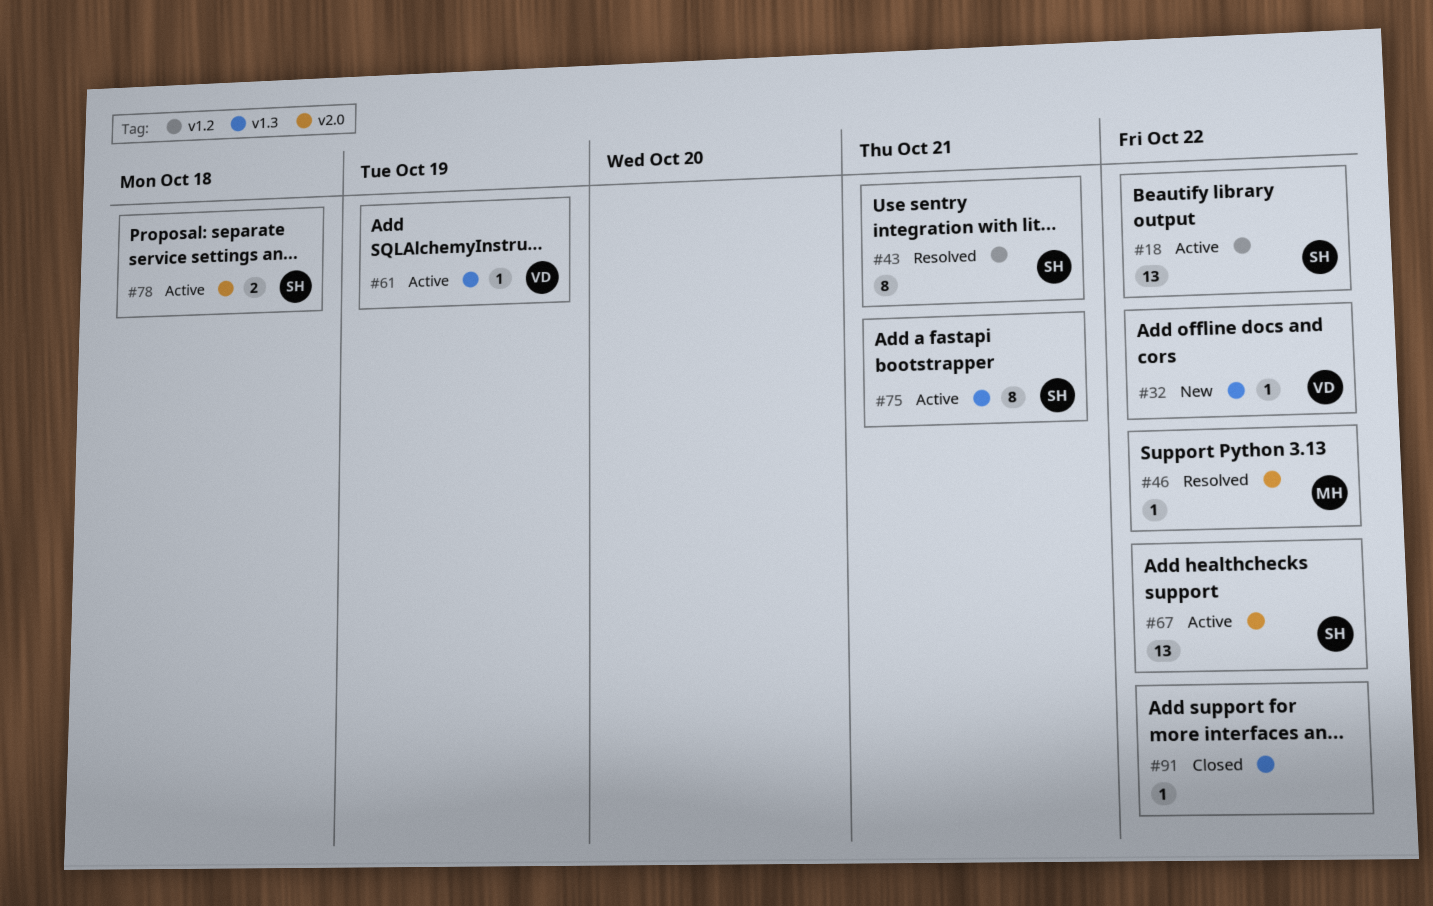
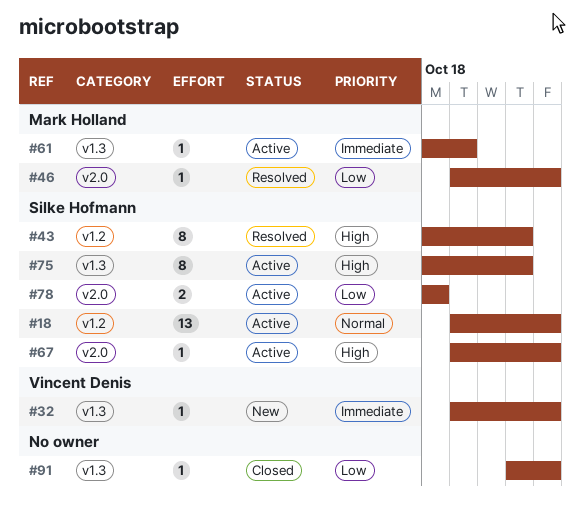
#61, owner: Vincent Denis -> Mark Holland
#67, estimate: 13 -> 1

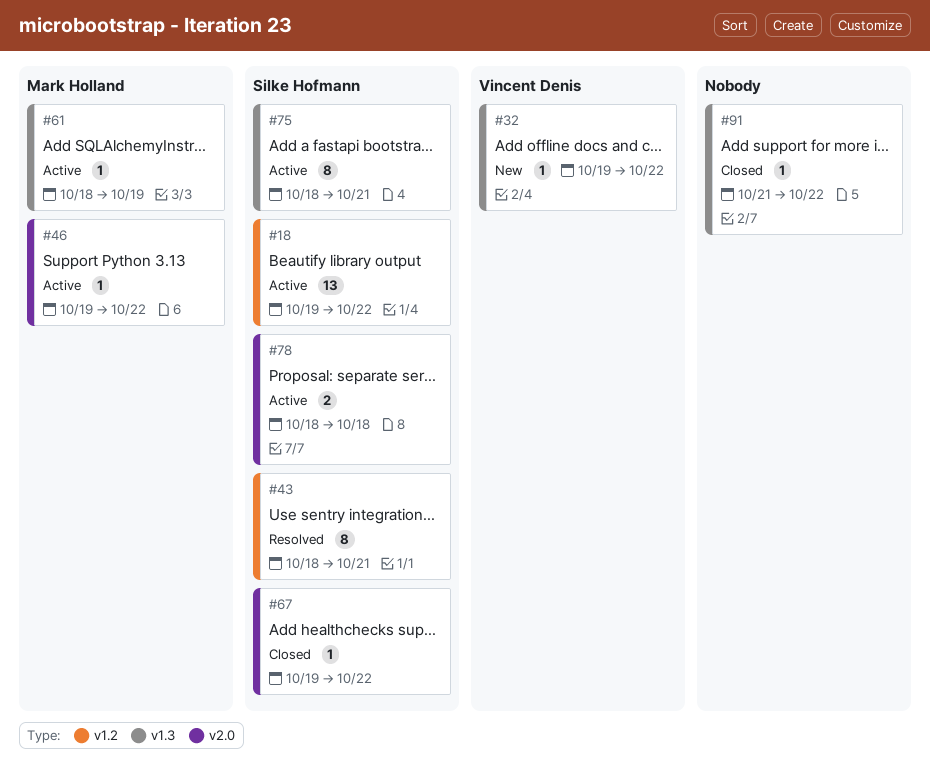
#46, status: Resolved -> Active
#67, status: Active -> Closed

